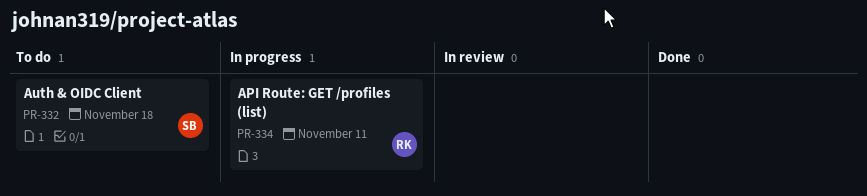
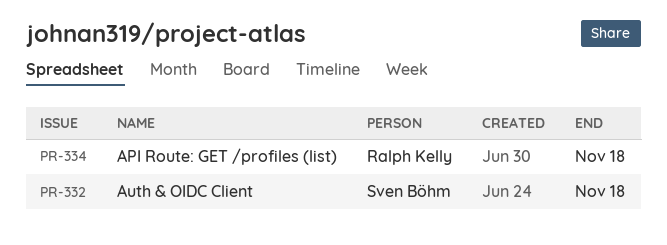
PR-334, due: Nov 11 -> Nov 18

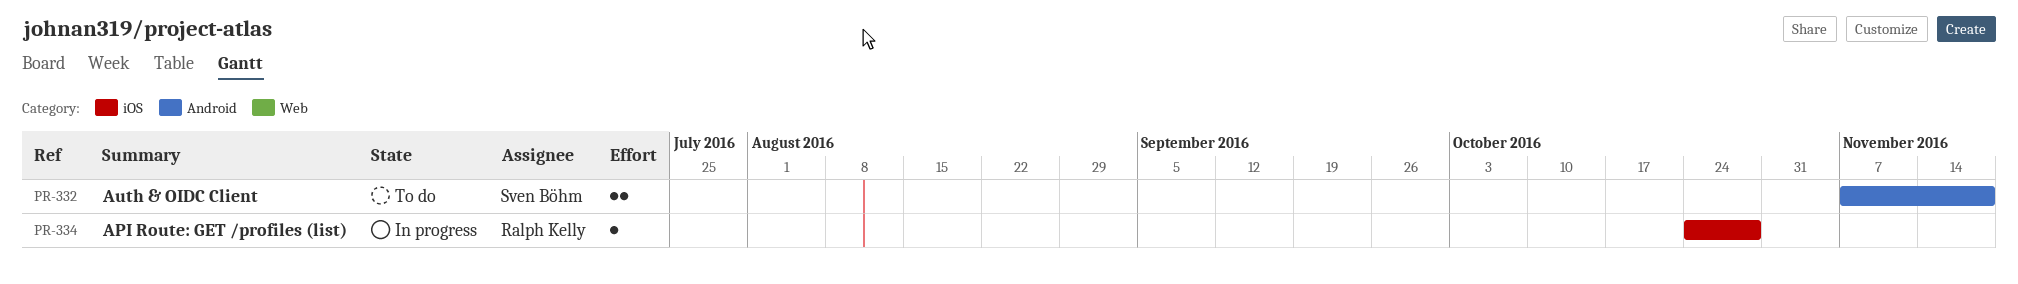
PR-334, due: Nov 18 -> Oct 28

